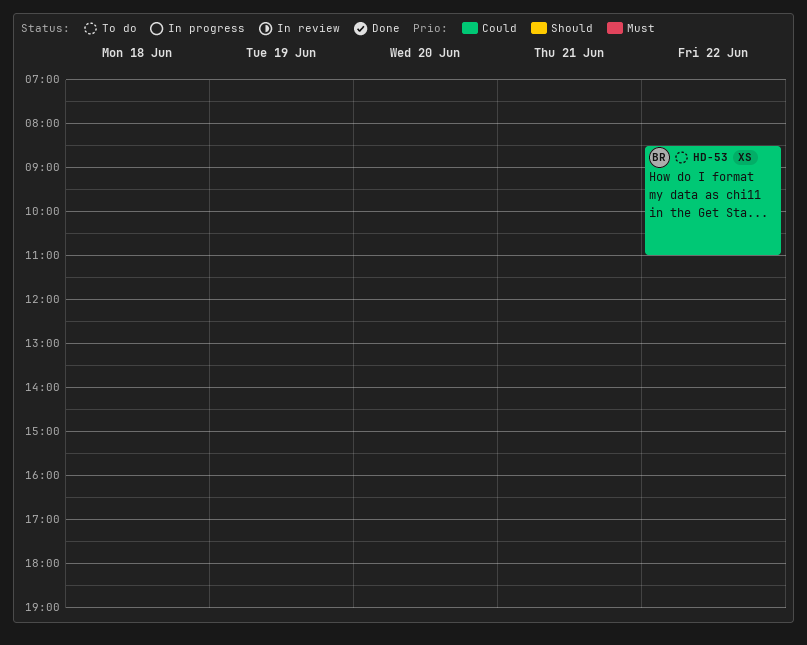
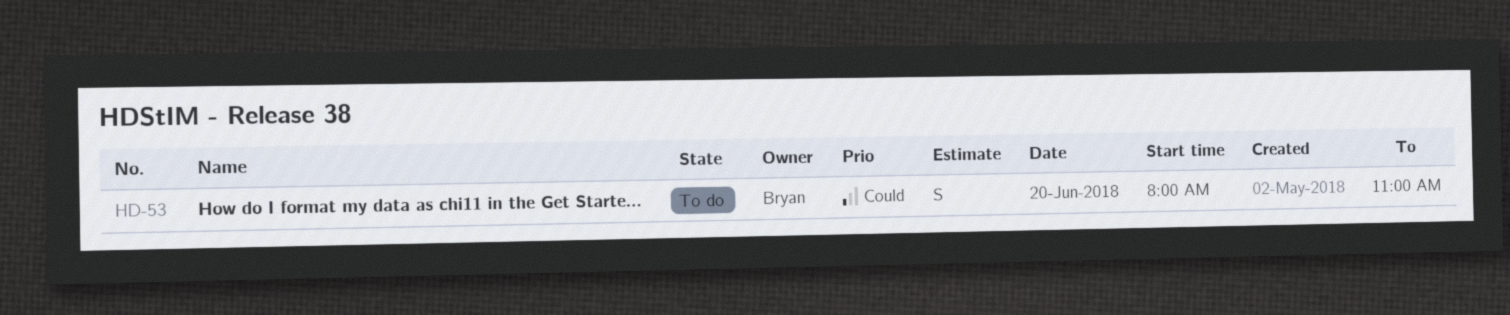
HD-53, estimate: XS -> S
HD-53, day: Jun 22 -> Jun 20
HD-53, begins: 08:30 -> 08:00

